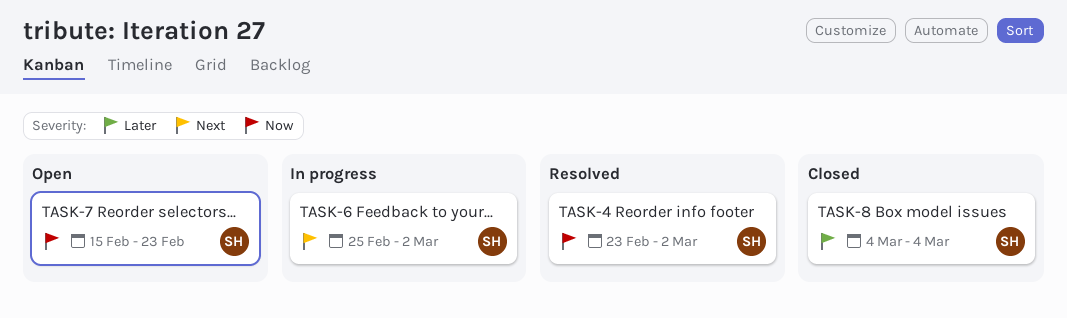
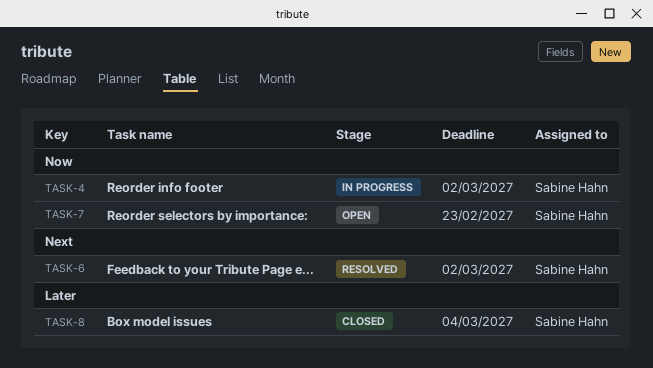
TASK-4, status: Resolved -> In progress
TASK-6, status: In progress -> Resolved

